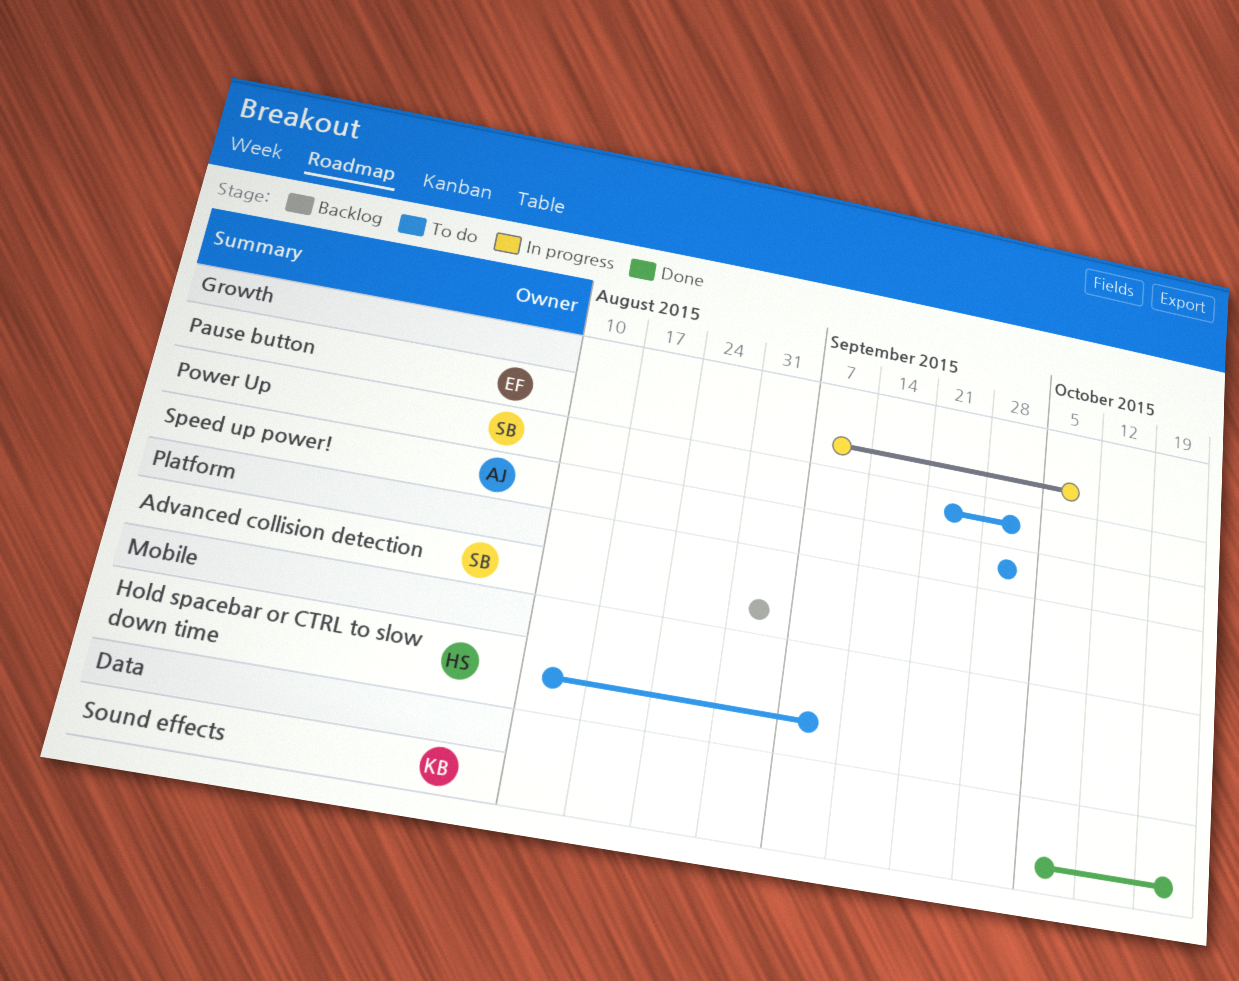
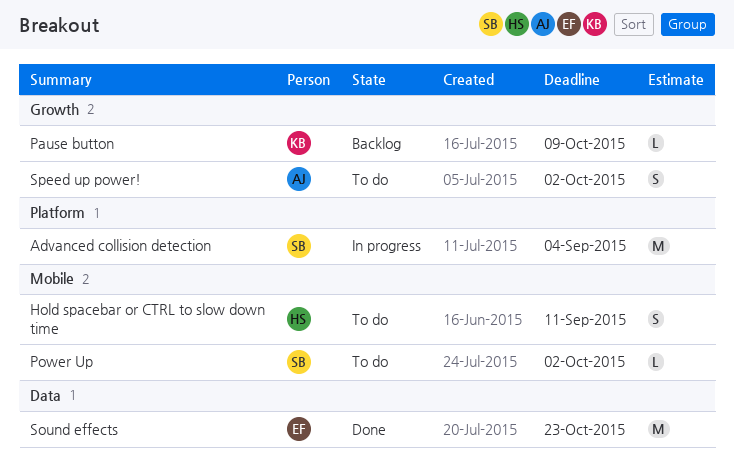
Advanced collision detection, status: Backlog -> In progress
Pause button, status: In progress -> Backlog
Pause button, owner: EF -> KB
Power Up, label: Growth -> Mobile
Sound effects, owner: KB -> EF

